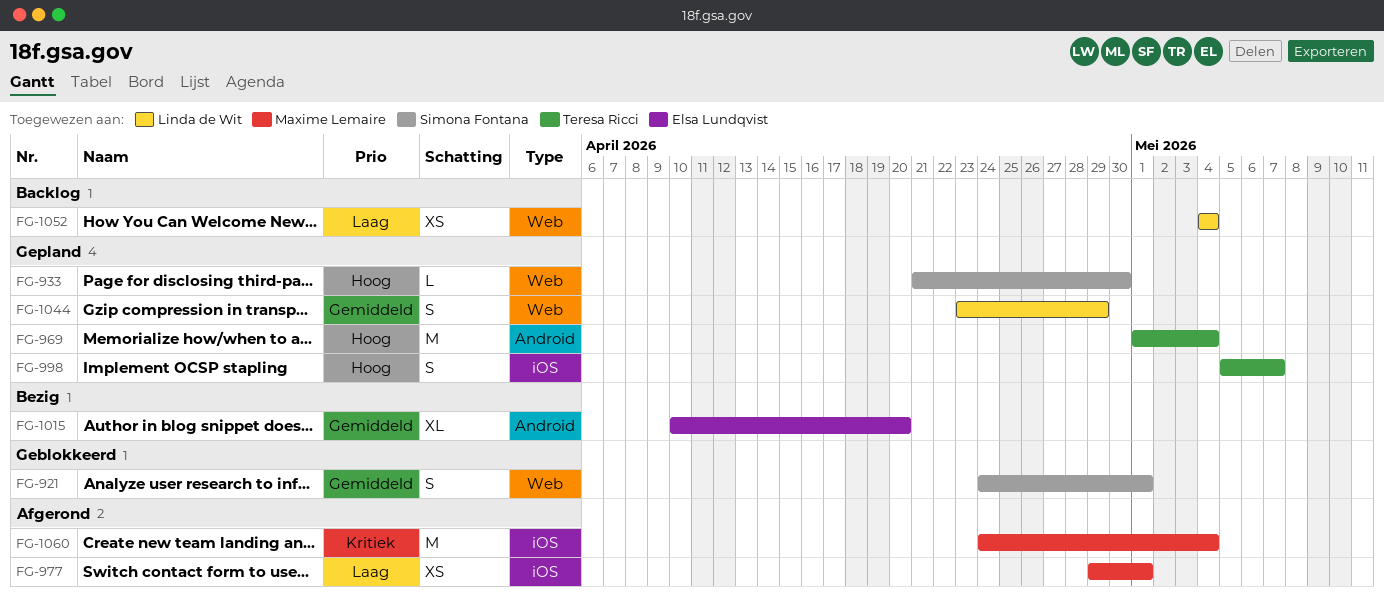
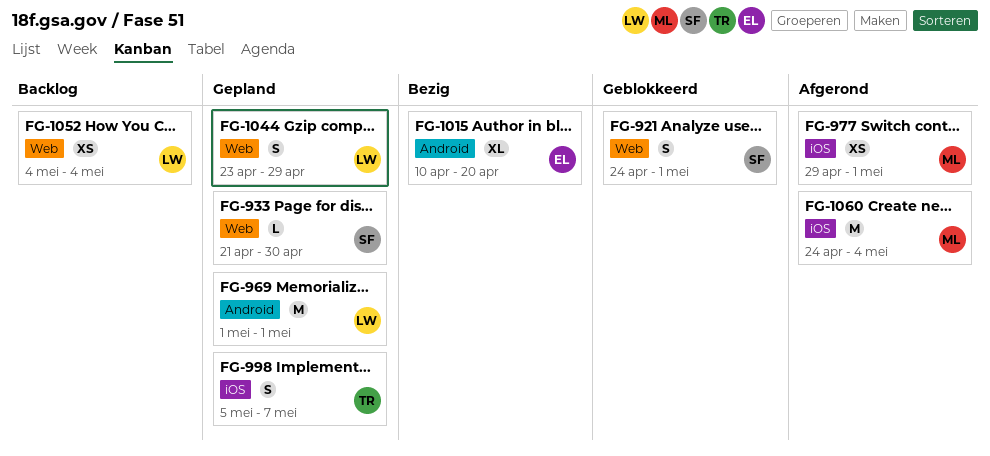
FG-969, owner: Teresa Ricci -> Linda de Wit
FG-969, due: May 4 -> May 1

